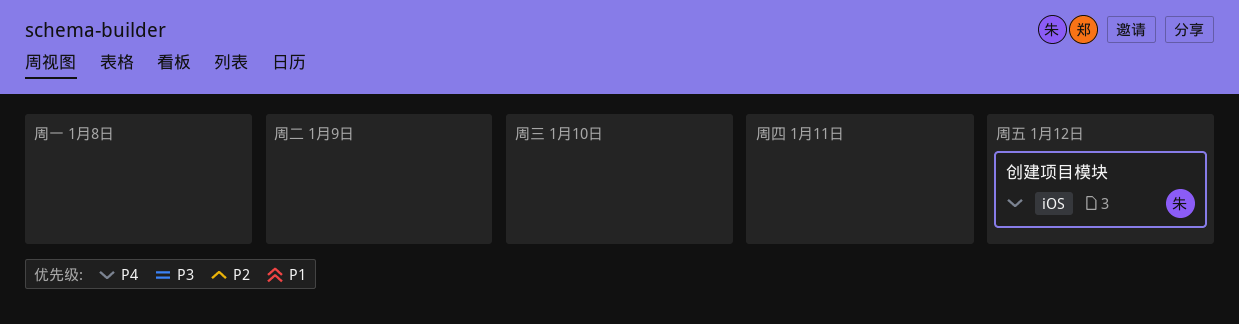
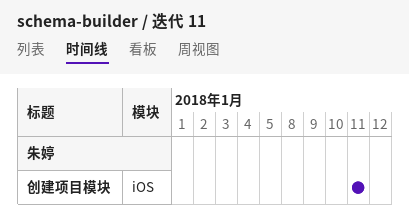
创建项目模块, due: Jan 12 -> Jan 11

